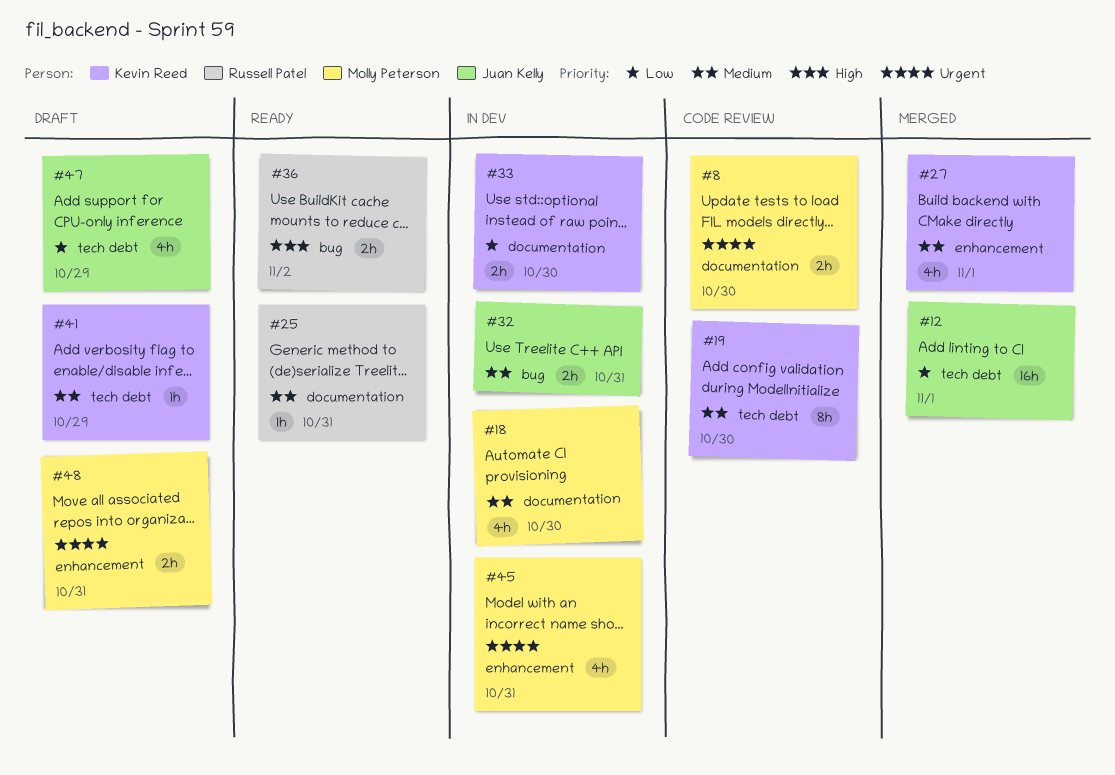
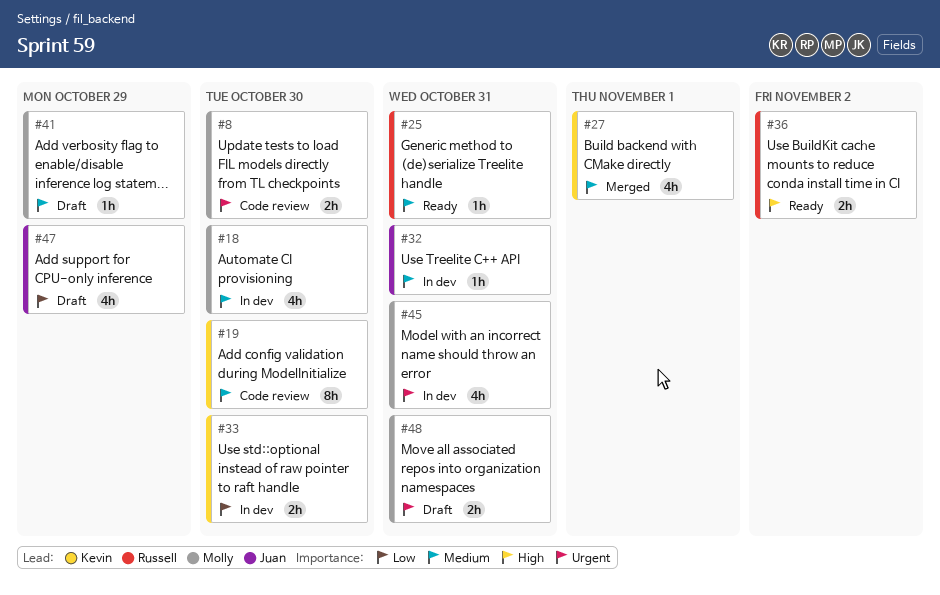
#12: present -> none
#32, estimate: 2h -> 1h
#41, owner: Kevin Reed -> Molly Peterson

